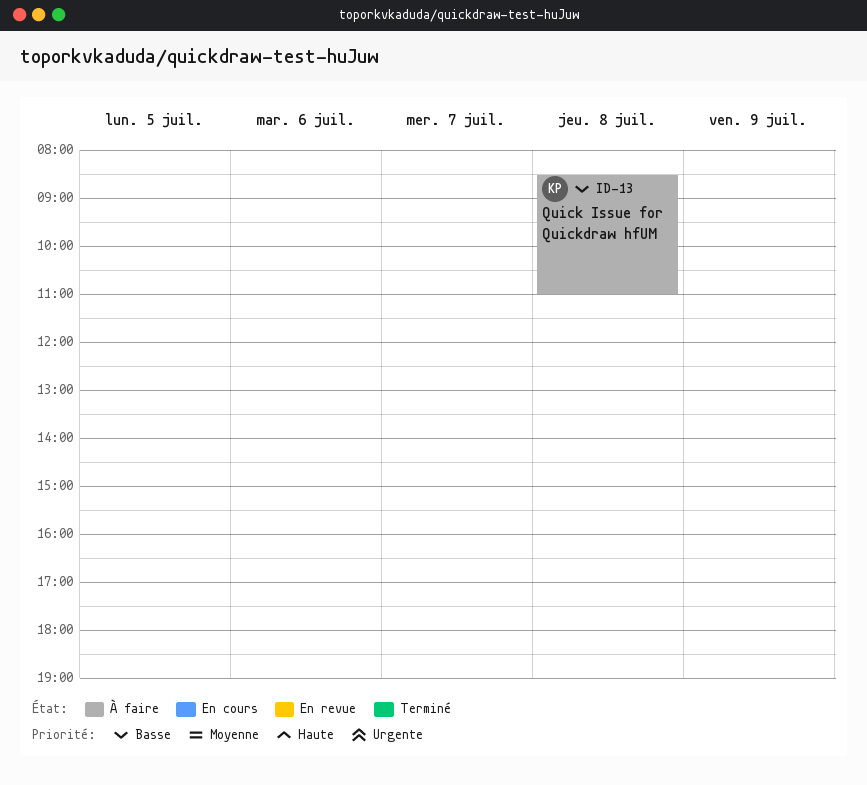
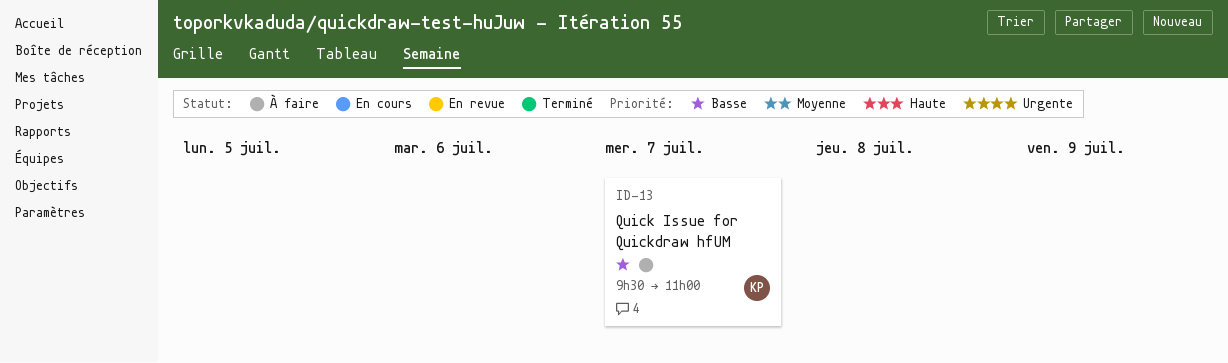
ID-13, day: Jul 8 -> Jul 7
ID-13, begins: 08:30 -> 09:30

